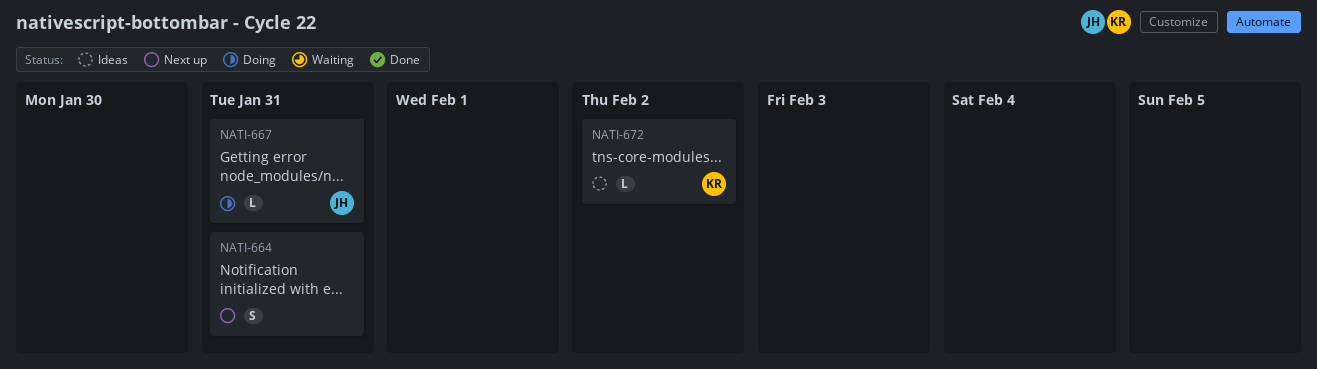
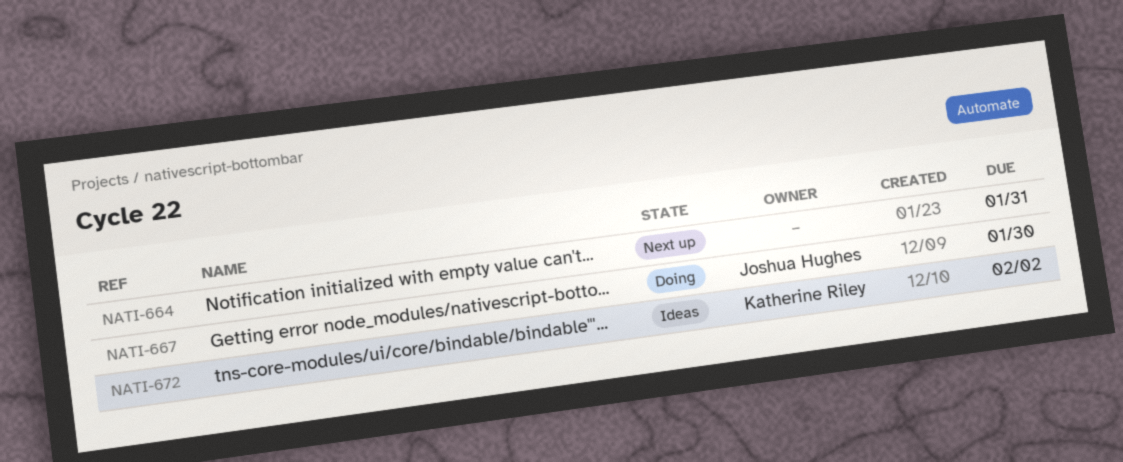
NATI-667, due: Jan 31 -> Jan 30

